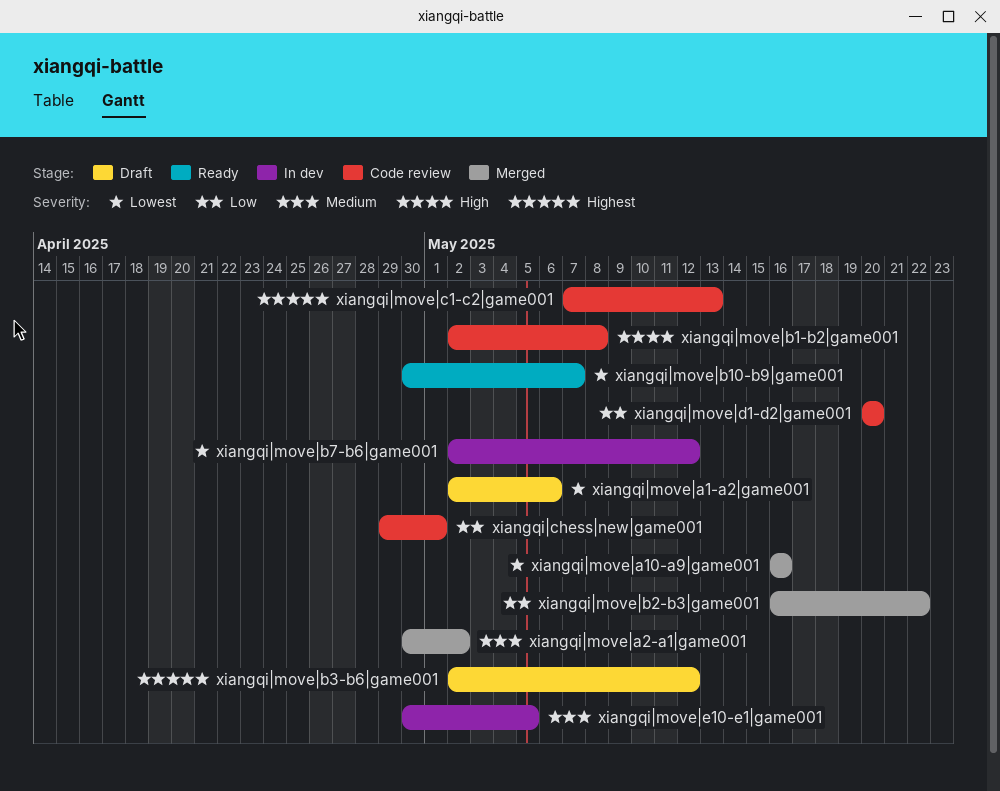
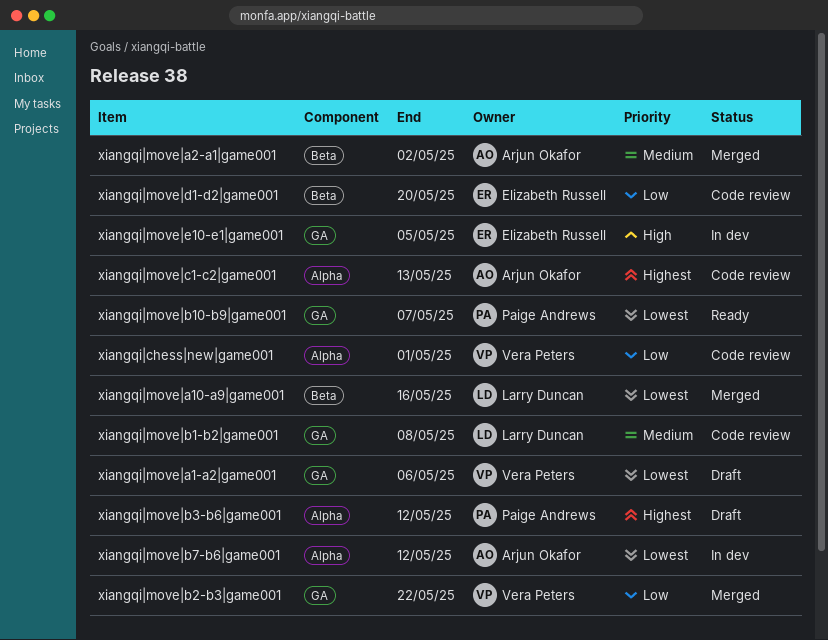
xiangqi|move|b1-b2|game001, priority: High -> Medium
xiangqi|move|e10-e1|game001, priority: Medium -> High

